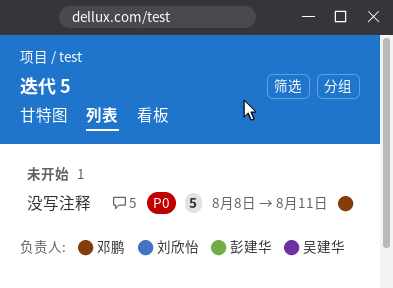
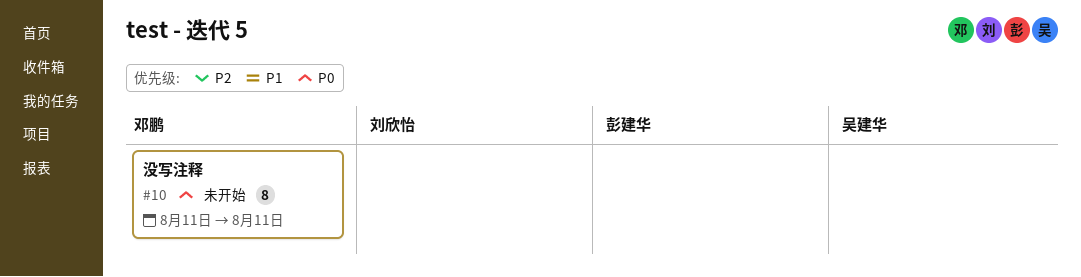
没写注释, estimate: 5 -> 8
没写注释, start: Aug 8 -> Aug 11

